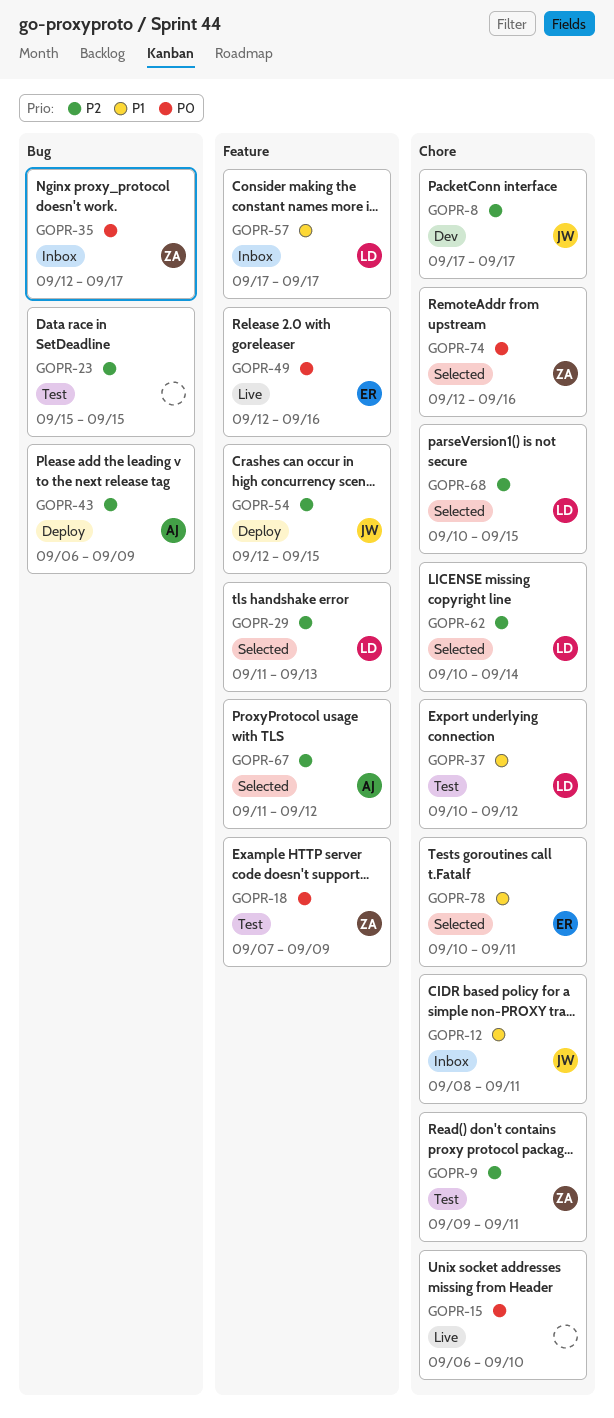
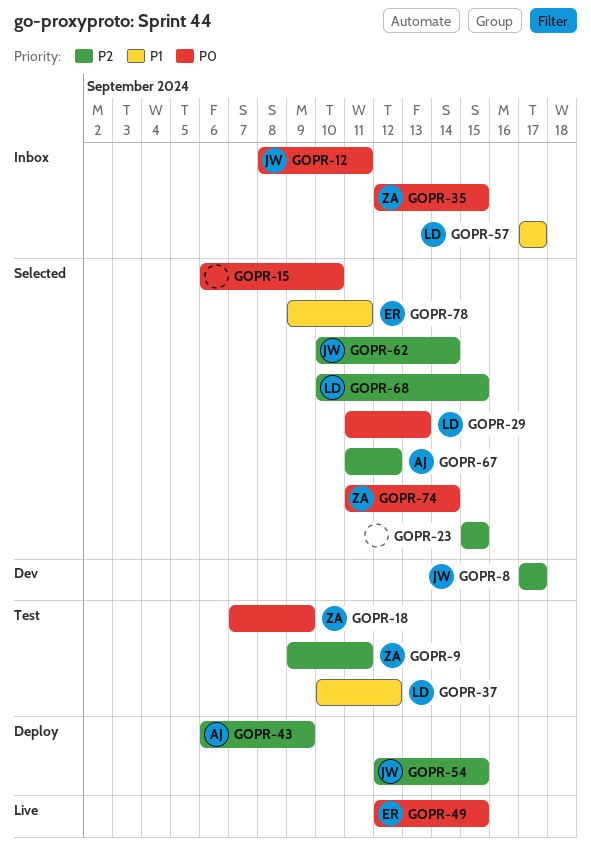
GOPR-12, priority: P1 -> P0
GOPR-15, status: Live -> Selected
GOPR-23, status: Test -> Selected
GOPR-29, priority: P2 -> P0
GOPR-35, due: Sep 17 -> Sep 15
GOPR-49, due: Sep 16 -> Sep 15
GOPR-62, owner: LD -> JW
GOPR-74, start: Sep 12 -> Sep 11
GOPR-74, due: Sep 16 -> Sep 14
GOPR-78, start: Sep 10 -> Sep 9

